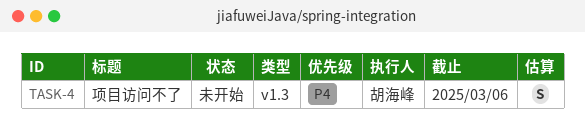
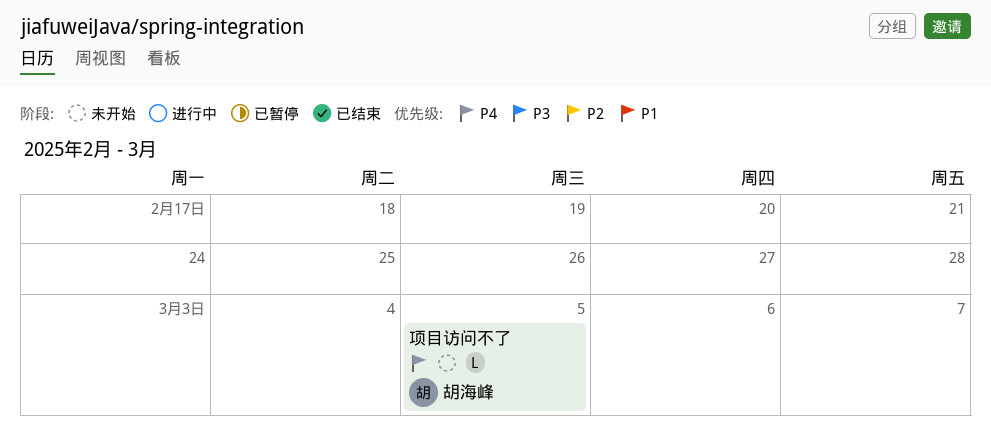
项目访问不了, estimate: S -> L
项目访问不了, due: Mar 6 -> Mar 5

